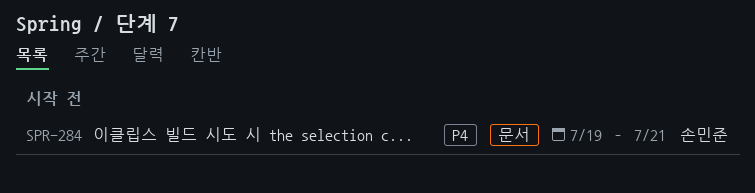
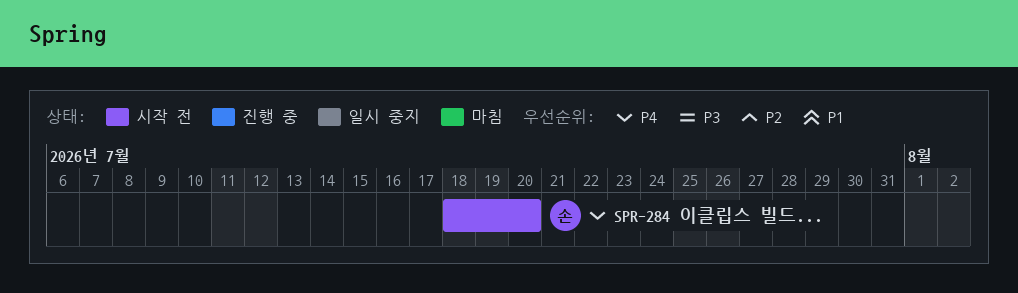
SPR-284, start: Jul 19 -> Jul 18
SPR-284, due: Jul 21 -> Jul 20

